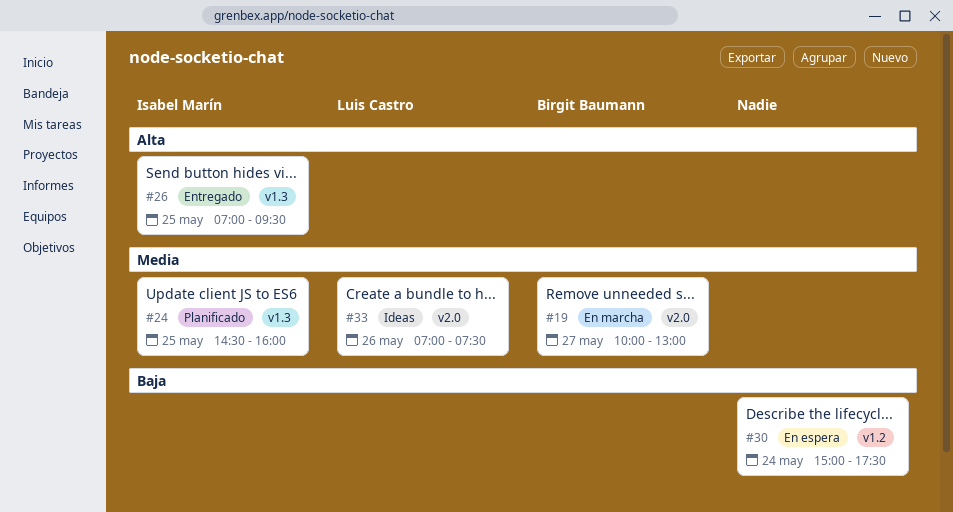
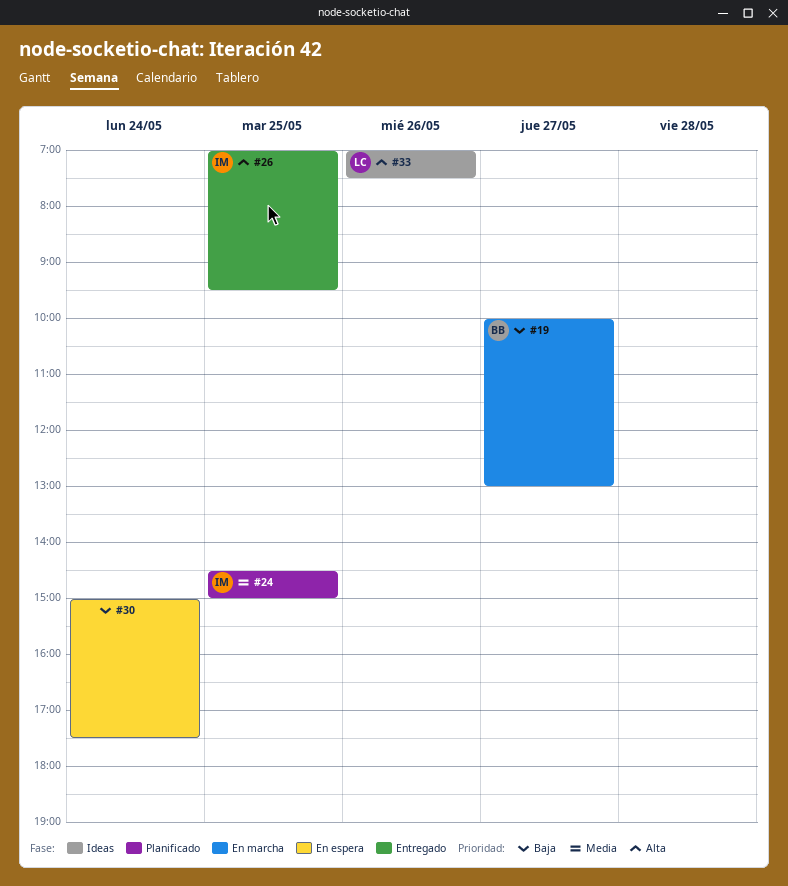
#19, priority: Media -> Baja
#24, ends: 16:00 -> 15:00
#33, priority: Media -> Alta

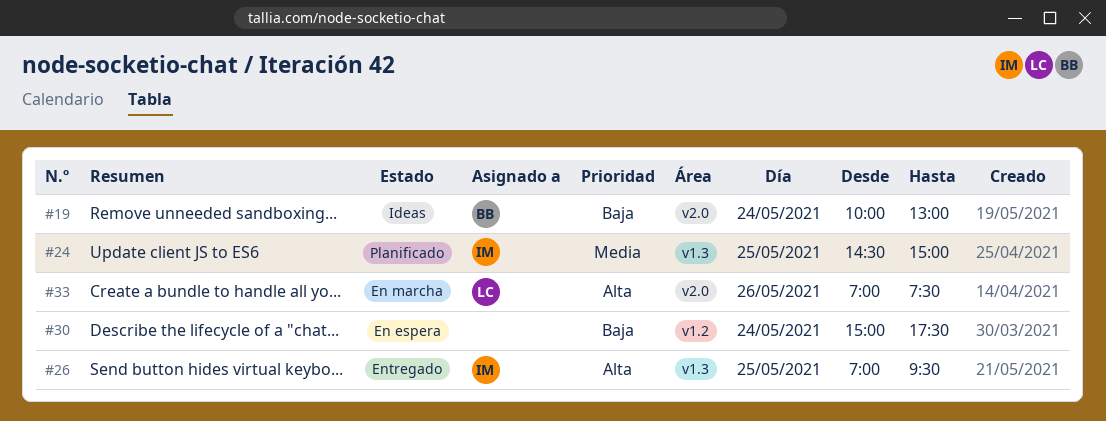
#19, status: En marcha -> Ideas
#19, day: May 27 -> May 24
#33, status: Ideas -> En marcha

